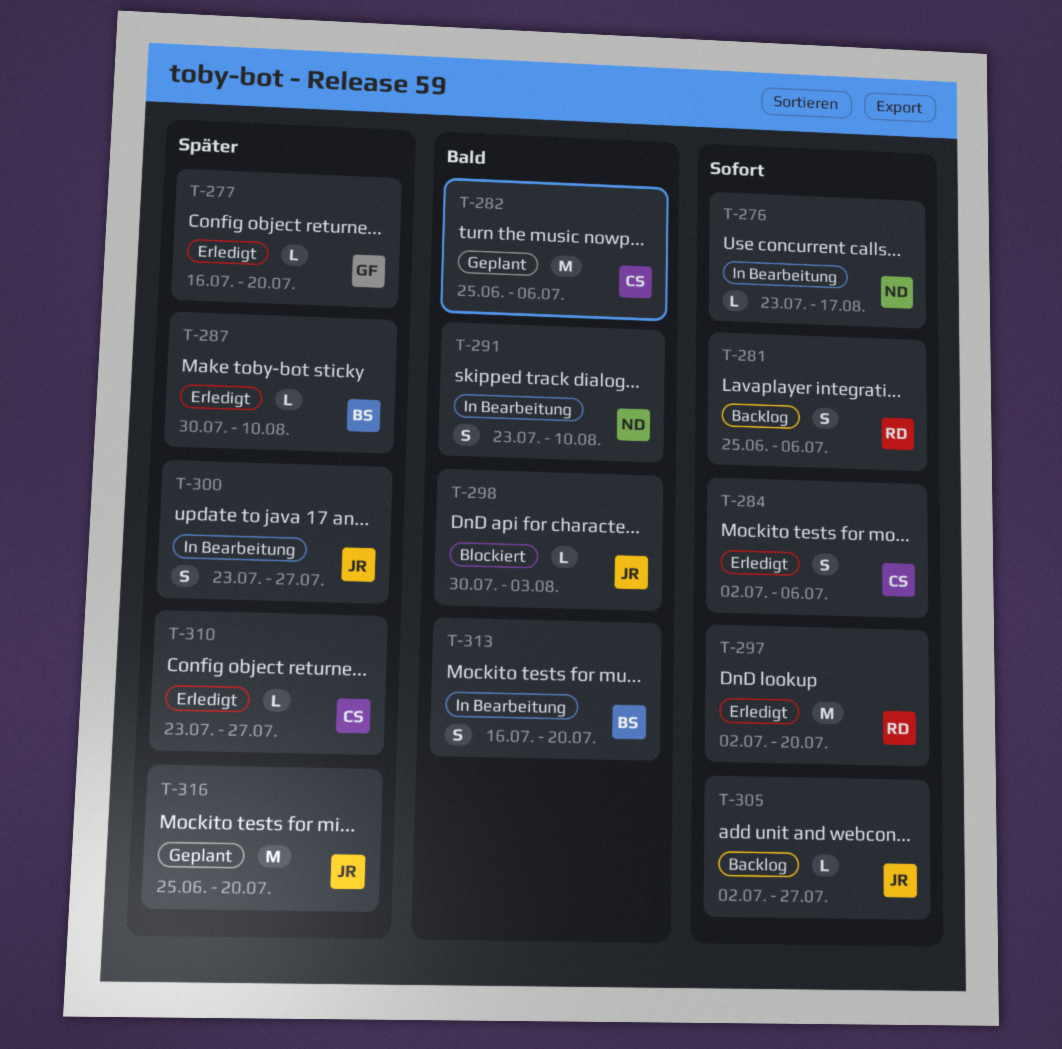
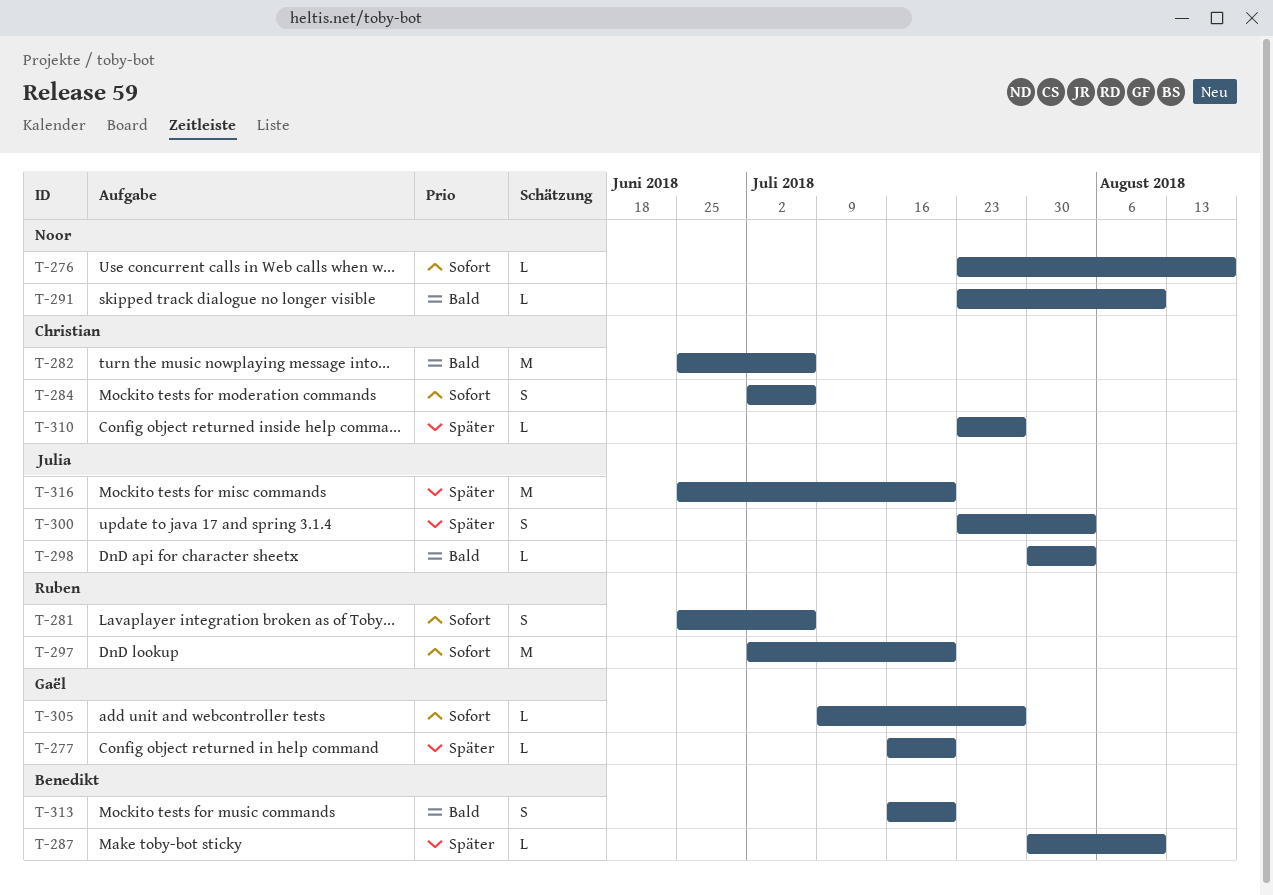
T-291, estimate: S -> L
T-300, due: Jul 27 -> Aug 3
T-305, owner: Julia -> Gaël
T-305, start: Jul 2 -> Jul 9

